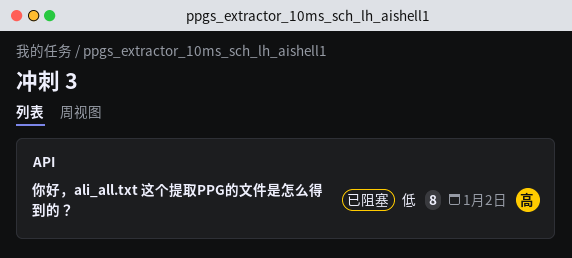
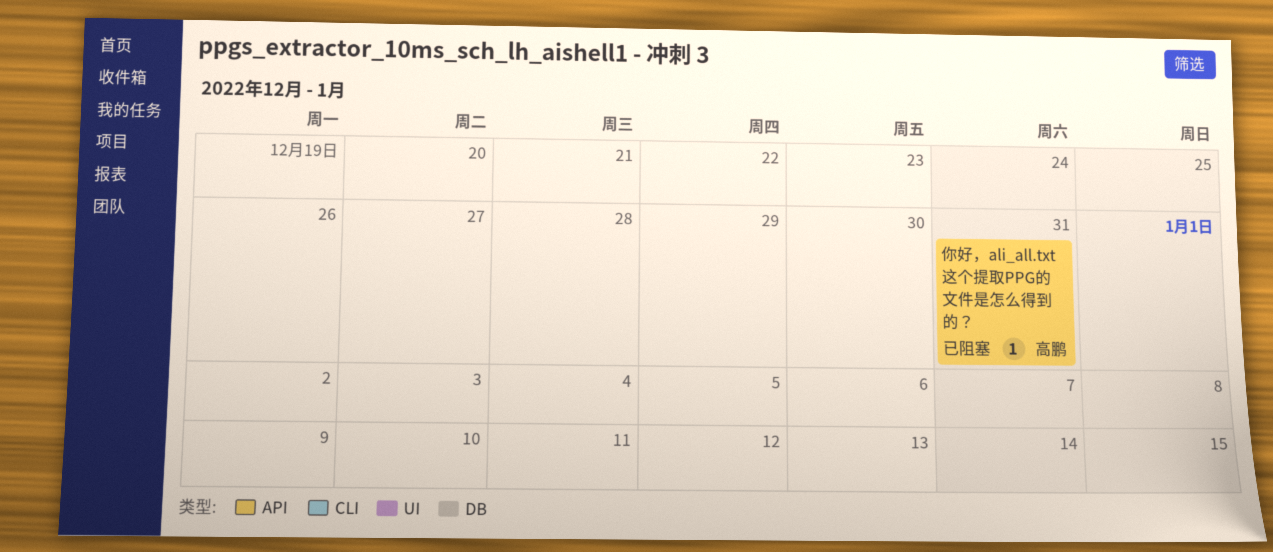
你好，ali_all.txt 这个提取PPG的文件是怎么得到的？, estimate: 8 -> 1
你好，ali_all.txt 这个提取PPG的文件是怎么得到的？, due: Jan 2 -> Dec 31

